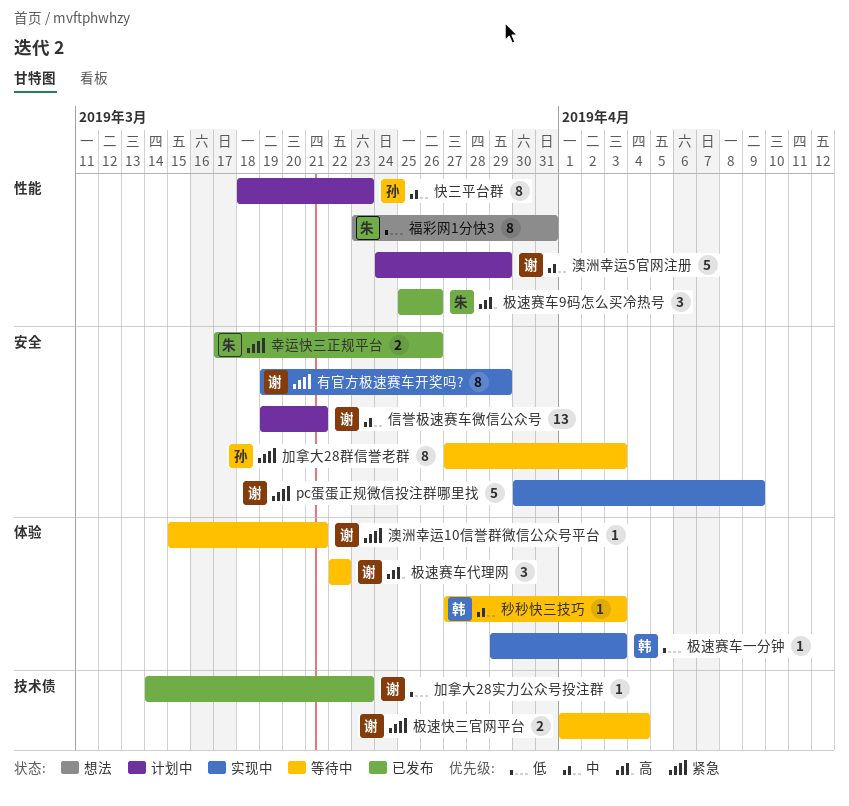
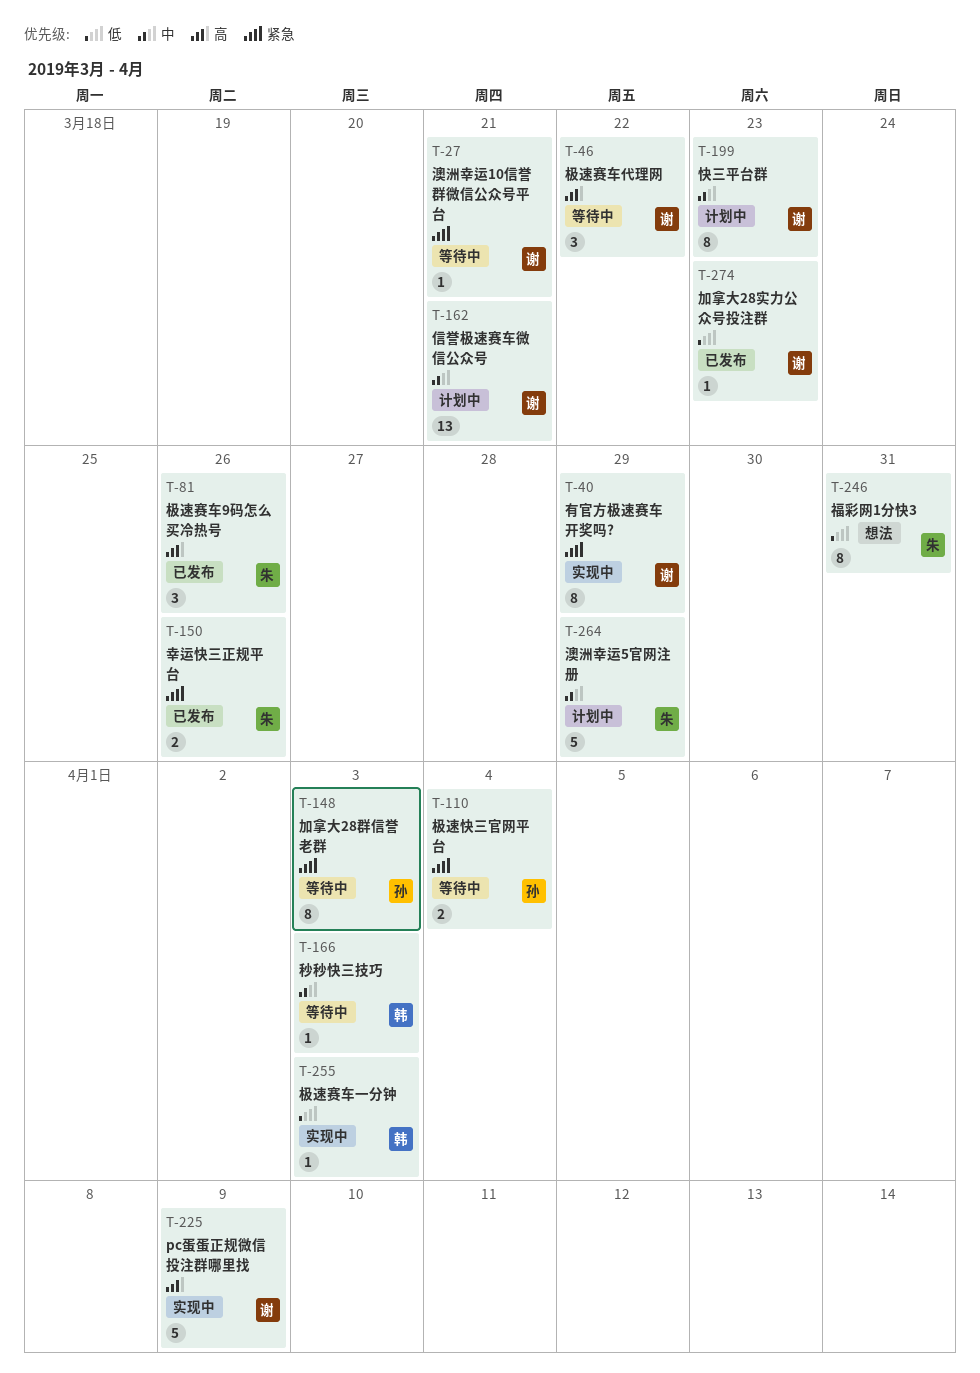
pc蛋蛋正规微信投注群哪里找, priority: 紧急 -> 高
快三平台群, owner: 孙 -> 谢
极速快三官网平台, owner: 谢 -> 孙
澳洲幸运5官网注册, owner: 谢 -> 朱

